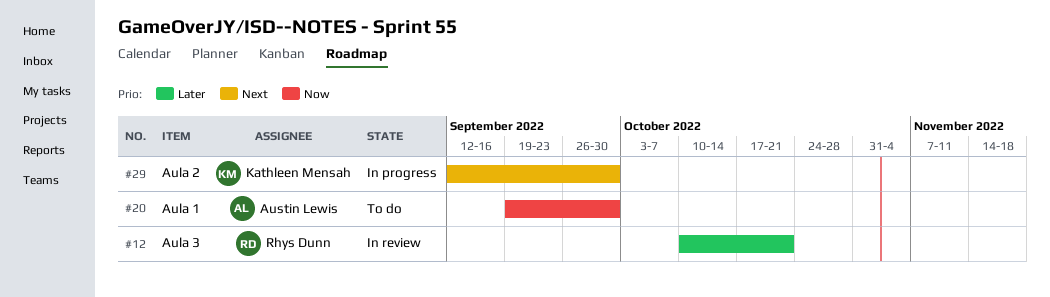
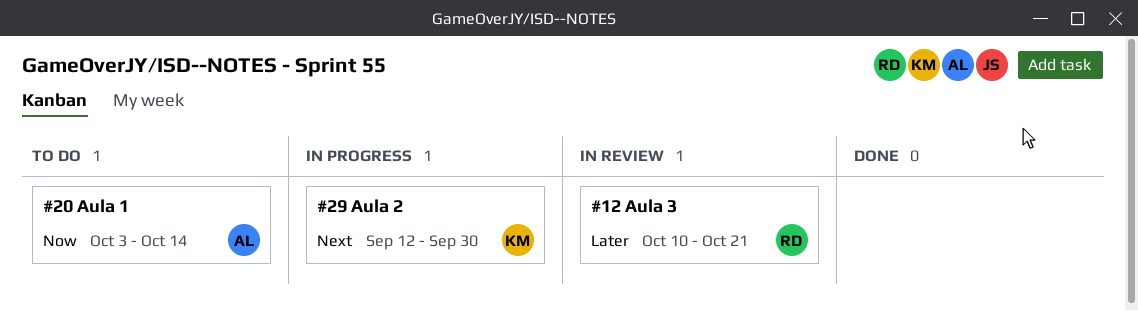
#20, start: Sep 19 -> Oct 3
#20, due: Sep 30 -> Oct 14

